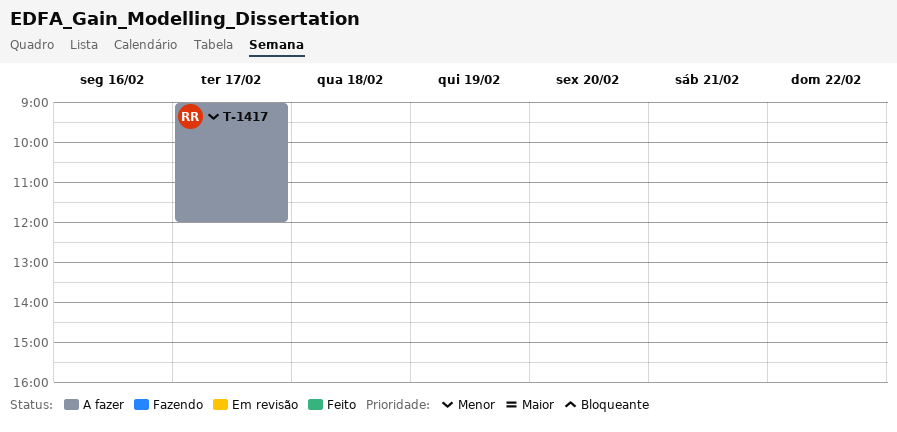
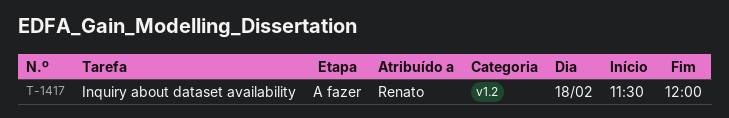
T-1417, day: Feb 17 -> Feb 18
T-1417, begins: 09:00 -> 11:30

